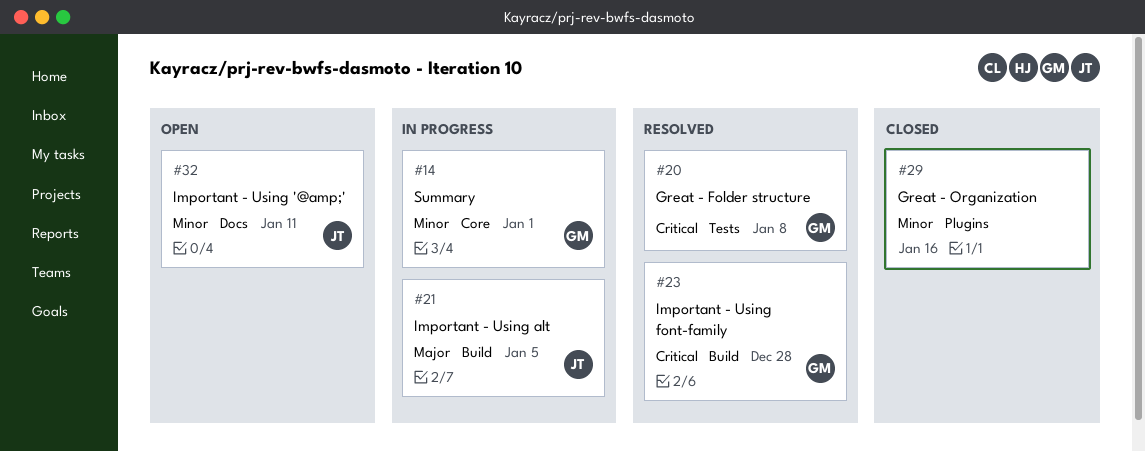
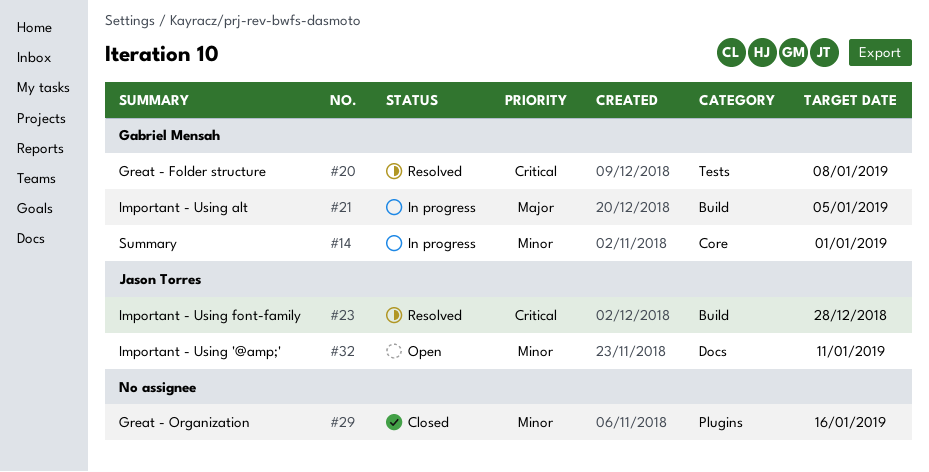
#21, owner: Jason Torres -> Gabriel Mensah
#23, owner: Gabriel Mensah -> Jason Torres

